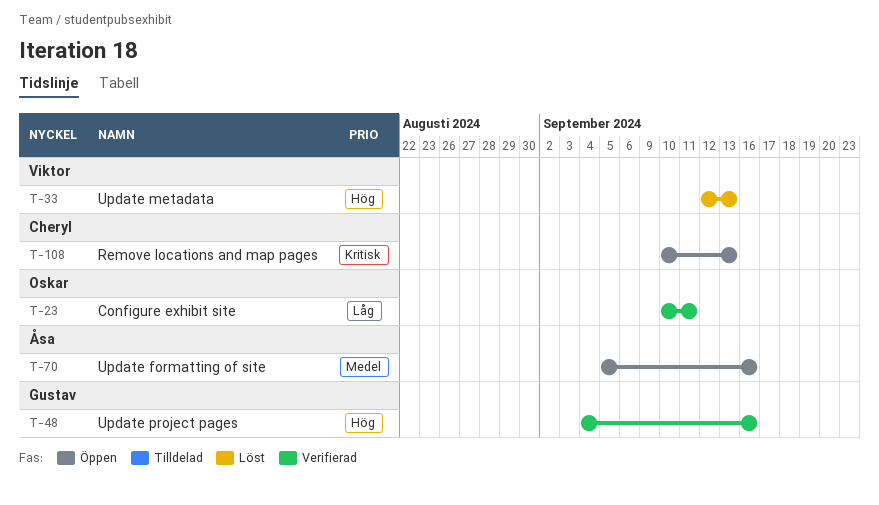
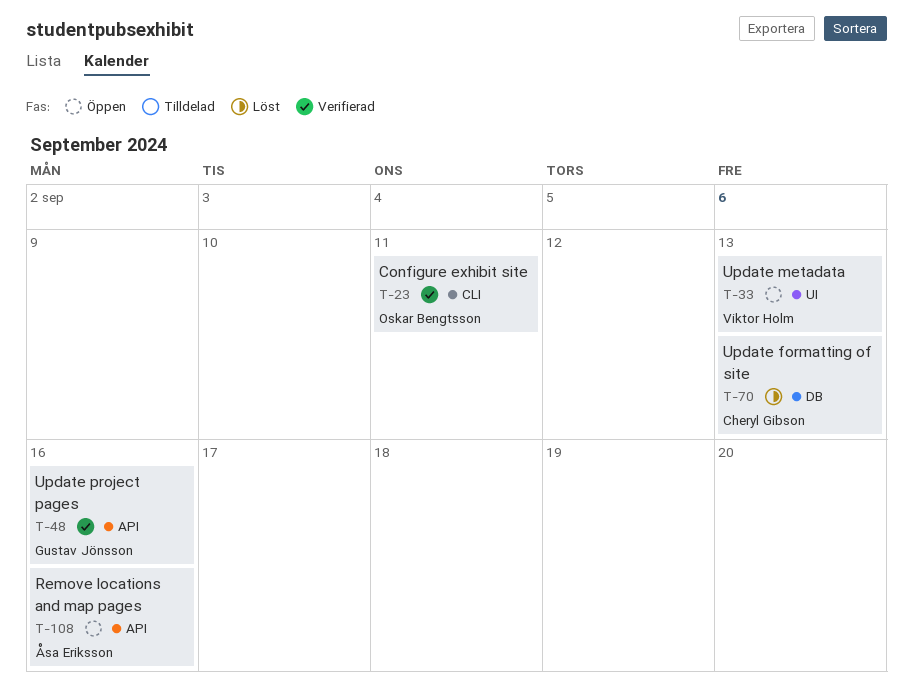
T-33, status: Löst -> Öppen
T-70, status: Öppen -> Löst
T-70, owner: Åsa Eriksson -> Cheryl Gibson
T-70, due: Sep 16 -> Sep 13
T-108, owner: Cheryl Gibson -> Åsa Eriksson
T-108, due: Sep 13 -> Sep 16

